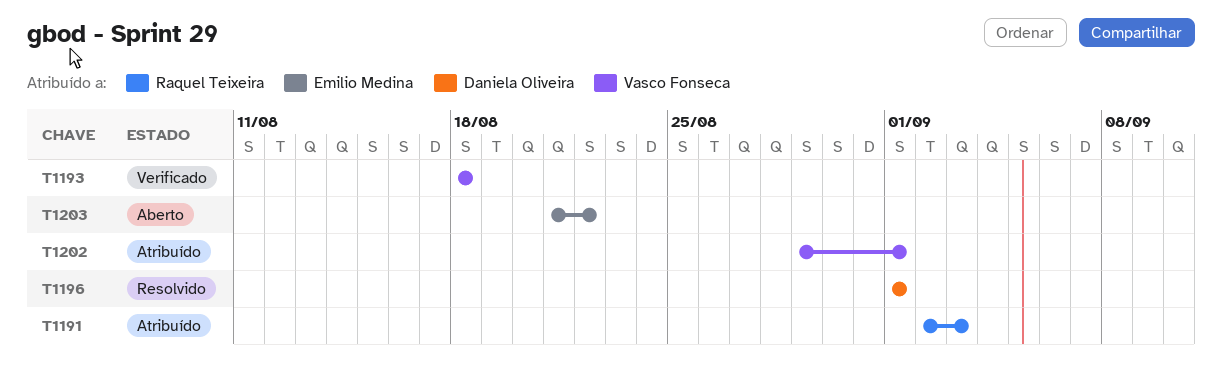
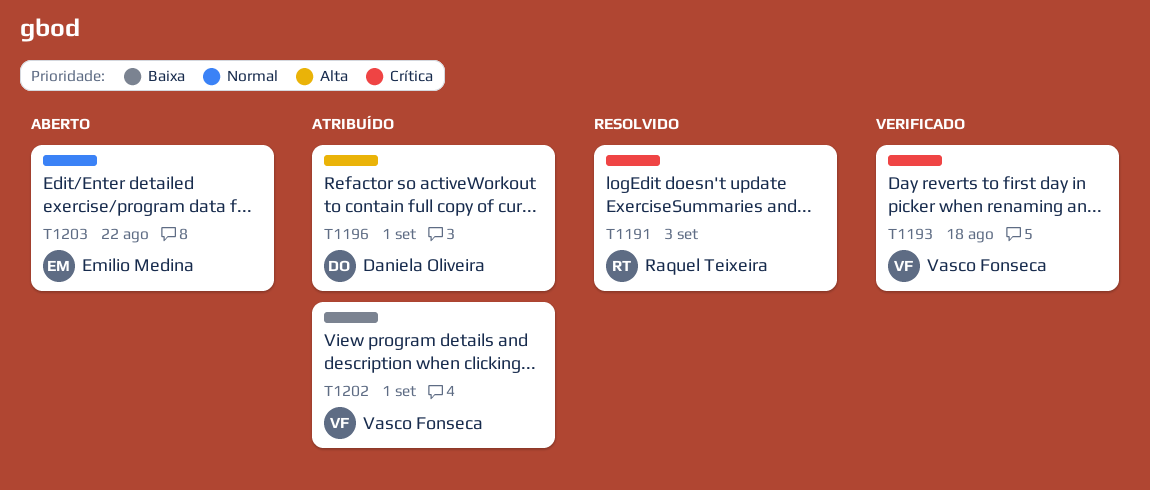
T1191, status: Atribuído -> Resolvido
T1196, status: Resolvido -> Atribuído

